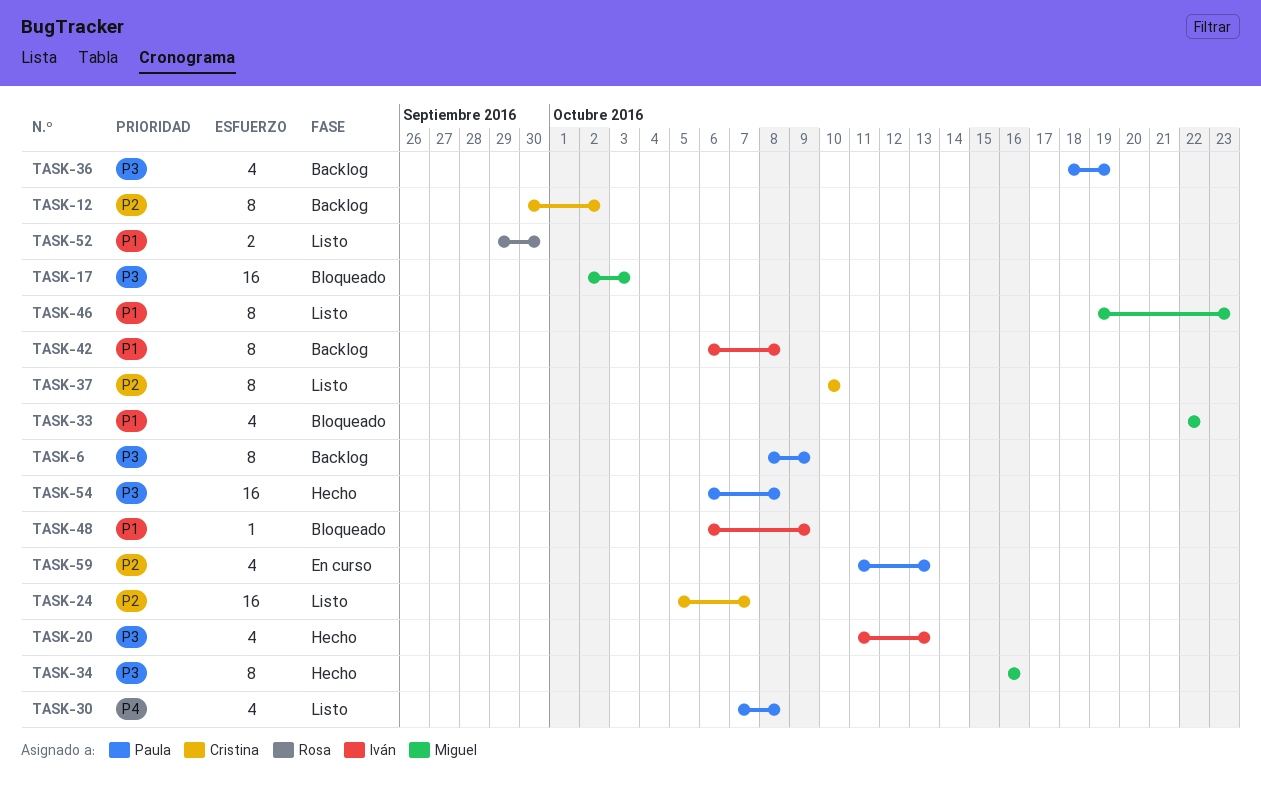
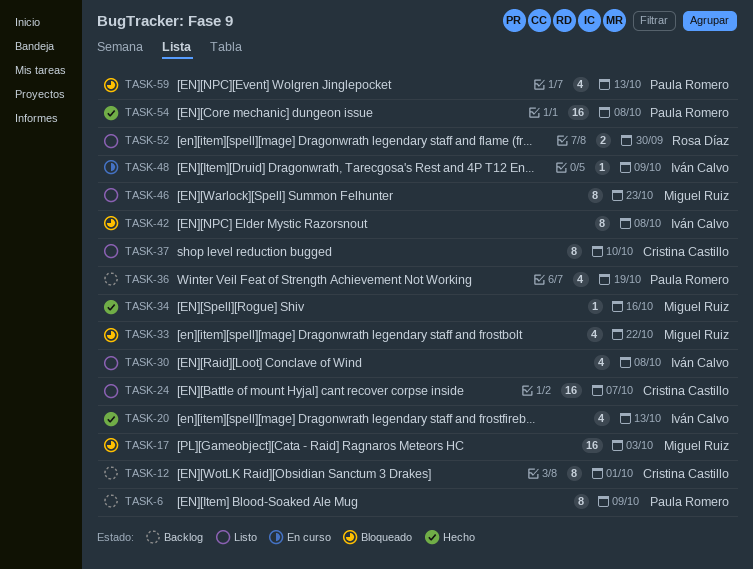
TASK-12, due: Oct 2 -> Oct 1
TASK-30, owner: Paula Romero -> Iván Calvo
TASK-34, estimate: 8 -> 1
TASK-42, status: Backlog -> Bloqueado
TASK-48, status: Bloqueado -> En curso
TASK-59, status: En curso -> Bloqueado

